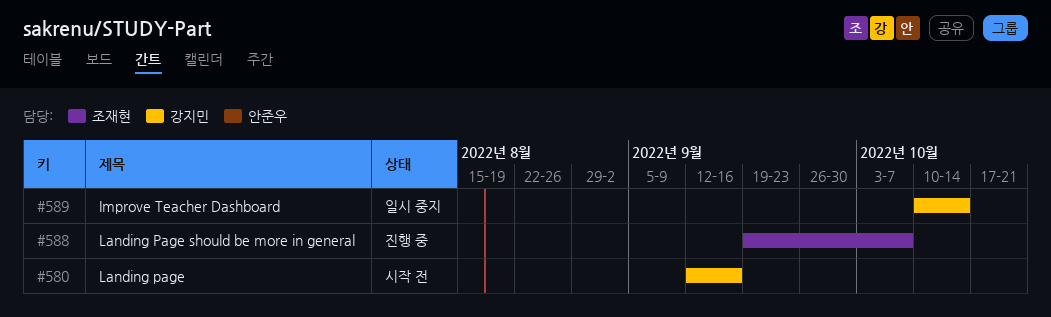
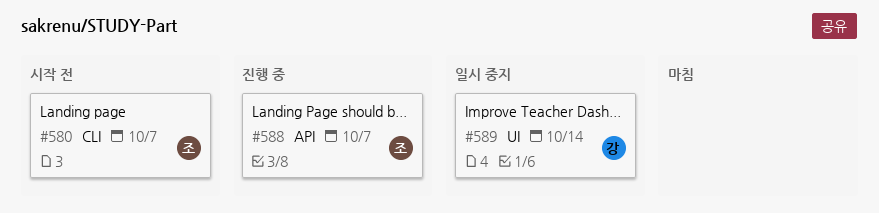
#580, owner: 강지민 -> 조재현
#580, due: Sep 16 -> Oct 7

